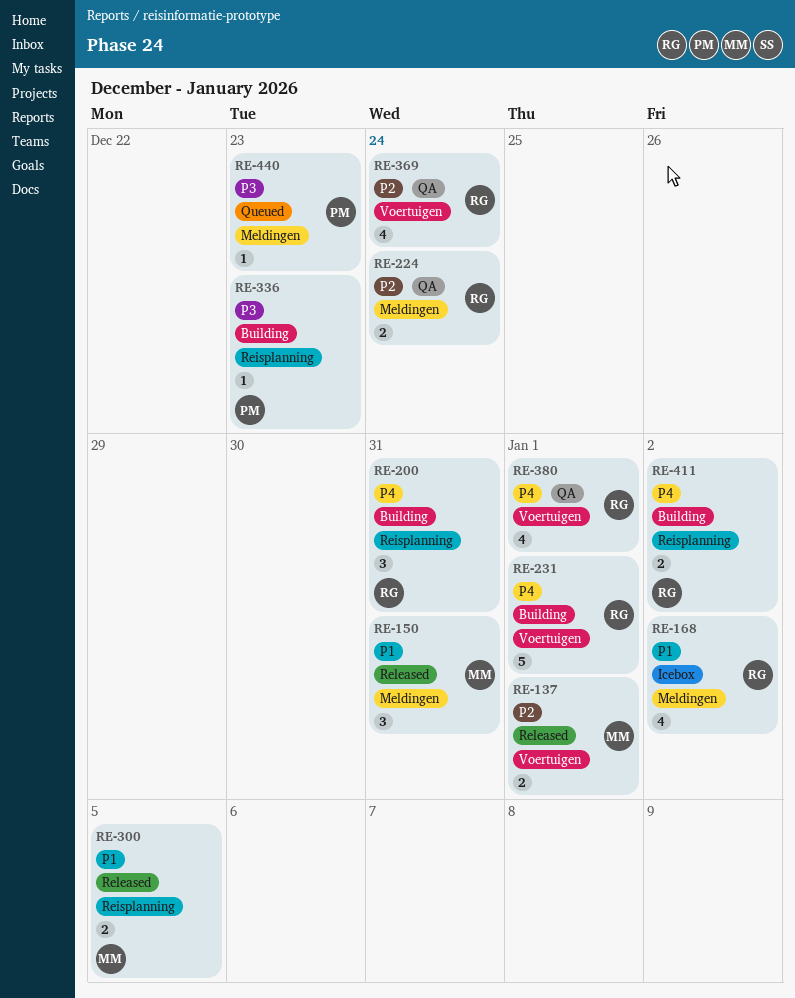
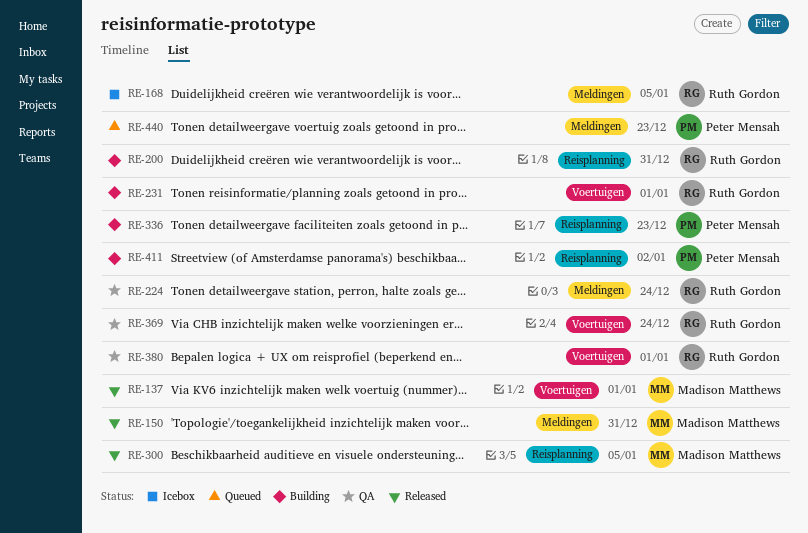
RE-168, due: Jan 2 -> Jan 5
RE-411, owner: Ruth Gordon -> Peter Mensah

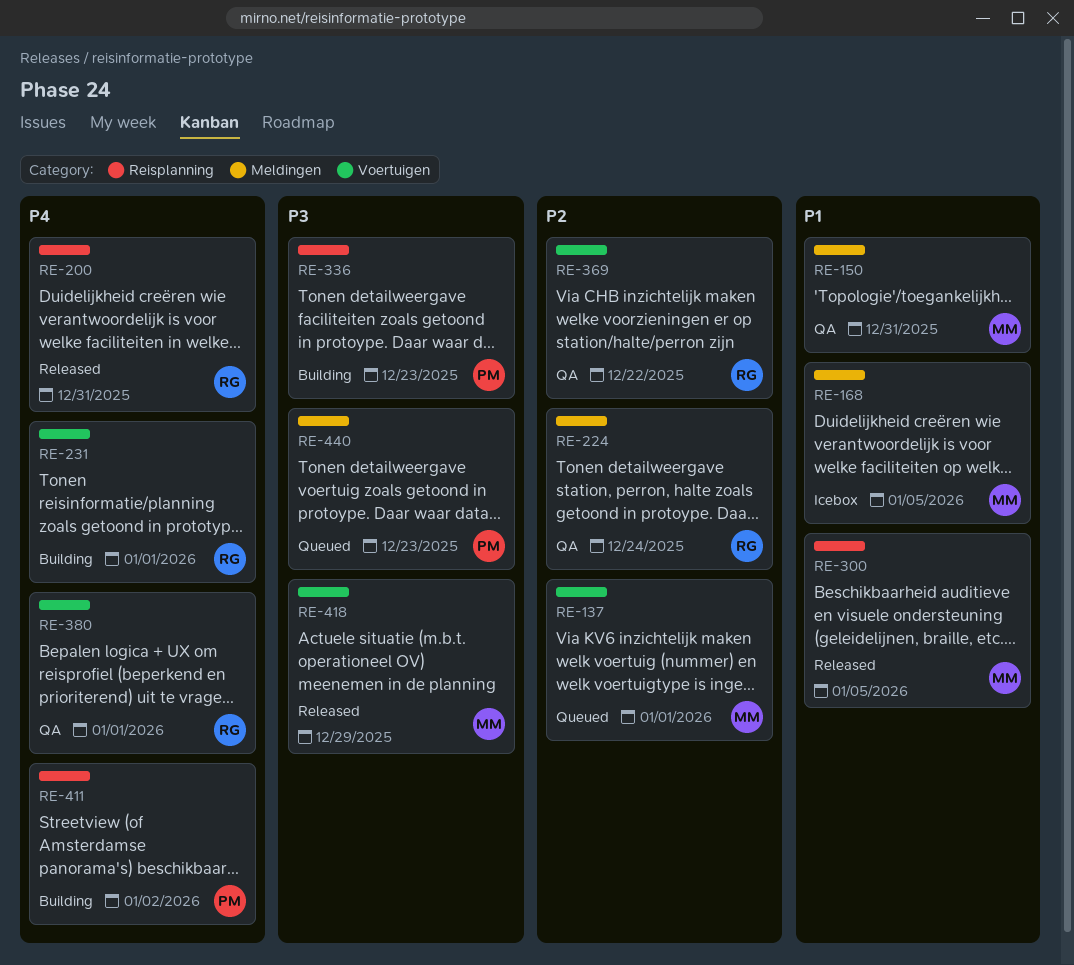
RE-137, status: Released -> Queued
RE-150, status: Released -> QA
RE-168, owner: Ruth Gordon -> Madison Matthews
RE-200, status: Building -> Released
RE-369, due: Dec 24 -> Dec 22
RE-418: none -> present

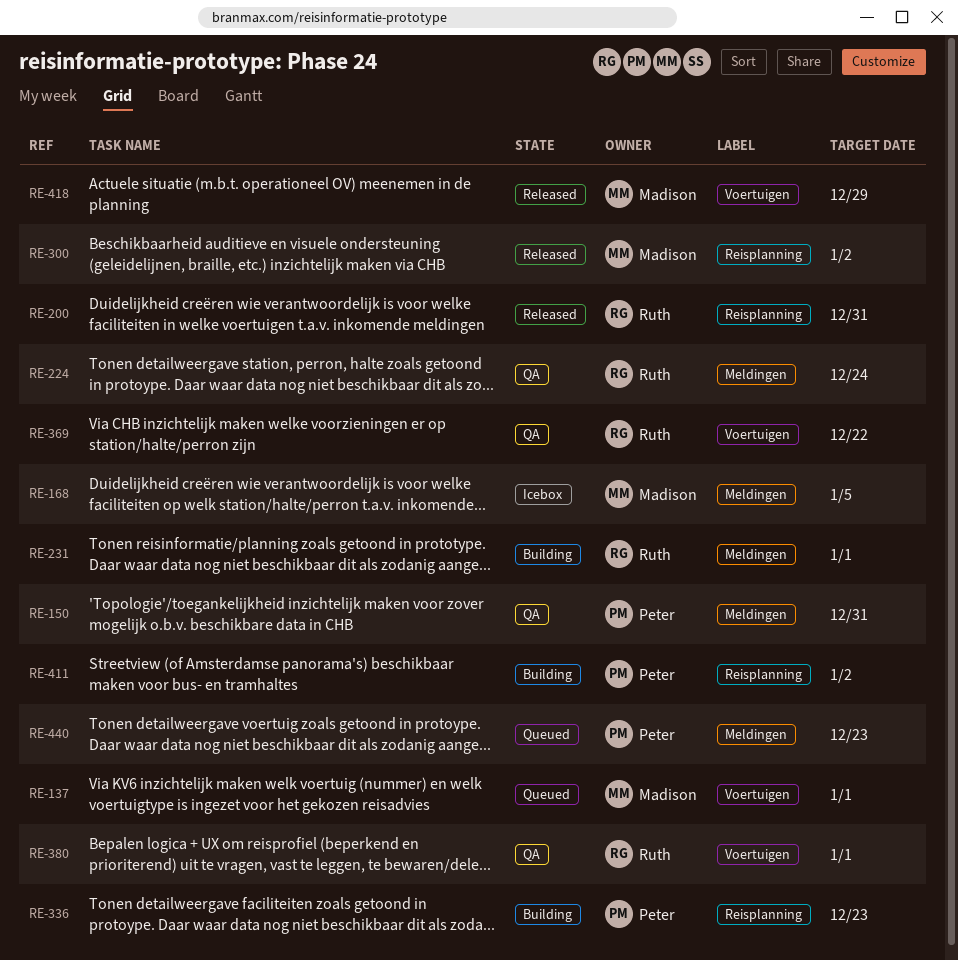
RE-150, owner: Madison -> Peter
RE-231, label: Voertuigen -> Meldingen
RE-300, due: Jan 5 -> Jan 2

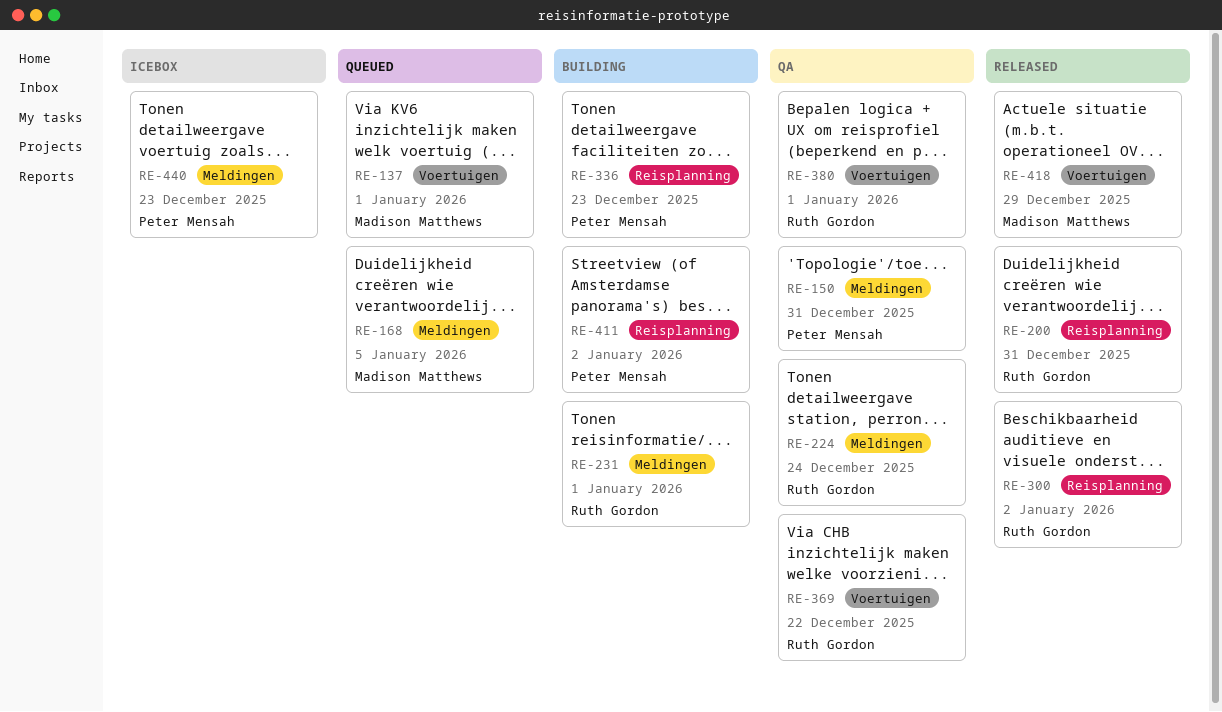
RE-168, status: Icebox -> Queued
RE-300, owner: Madison Matthews -> Ruth Gordon
RE-440, status: Queued -> Icebox

